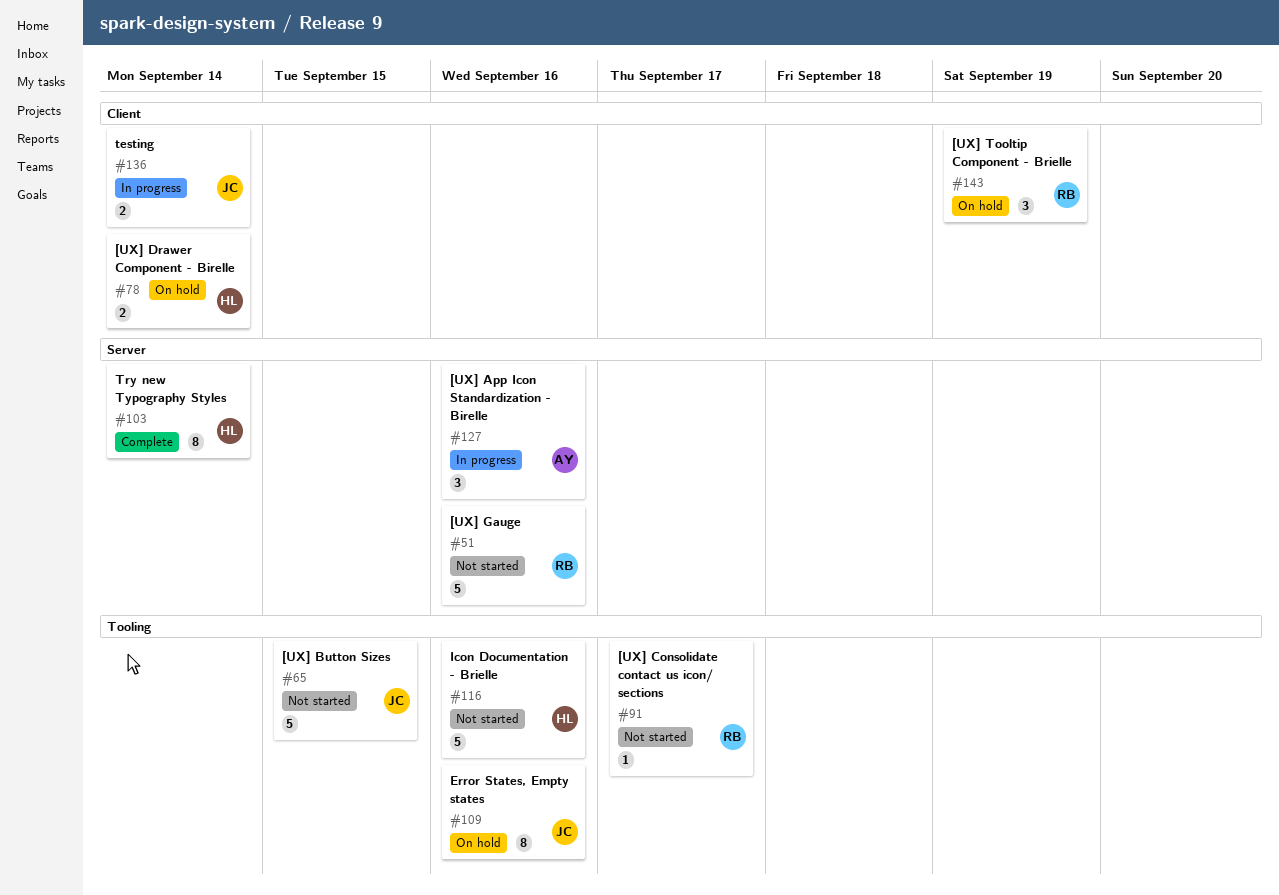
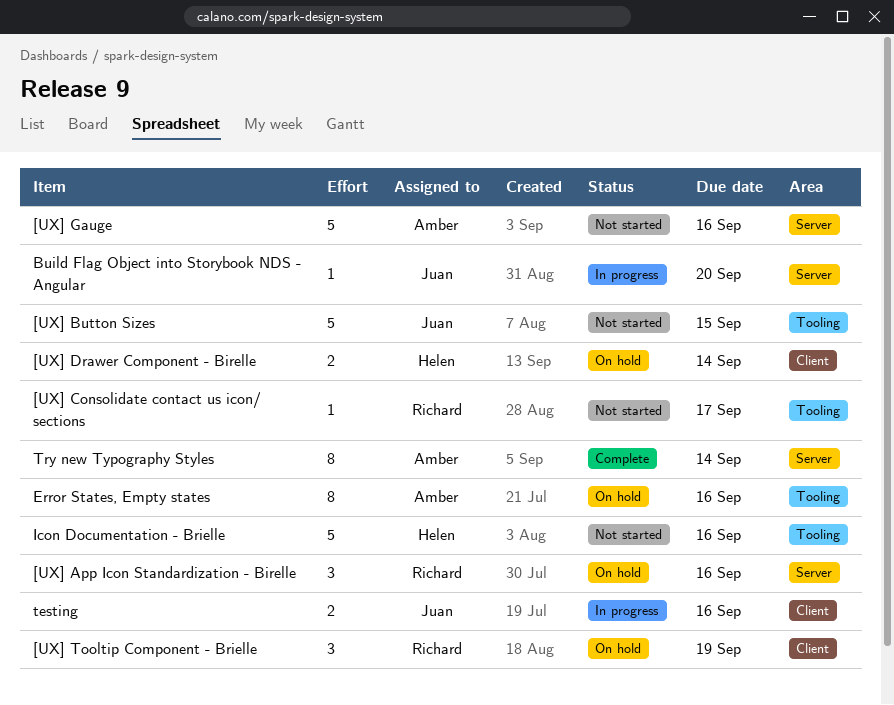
[UX] App Icon Standardization - Birelle, status: In progress -> On hold
[UX] App Icon Standardization - Birelle, owner: Amber -> Richard
[UX] Gauge, owner: Richard -> Amber
Build Flag Object into Storybook NDS - Angular: none -> present
Error States, Empty states, owner: Juan -> Amber
testing, due: Sep 14 -> Sep 16
Try new Typography Styles, owner: Helen -> Amber

